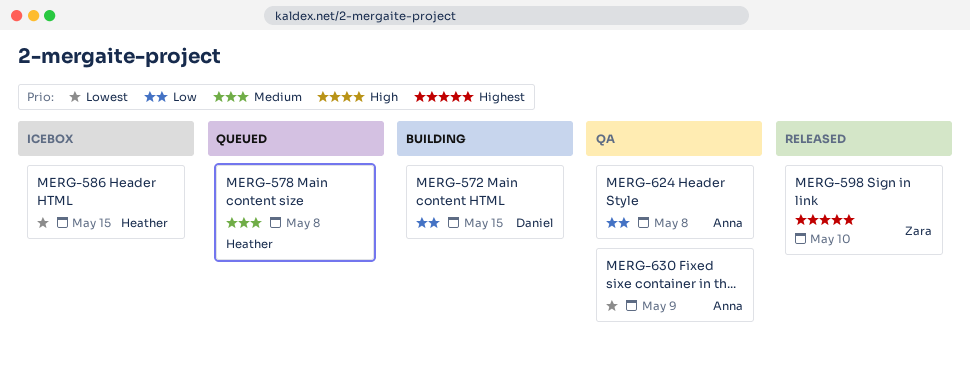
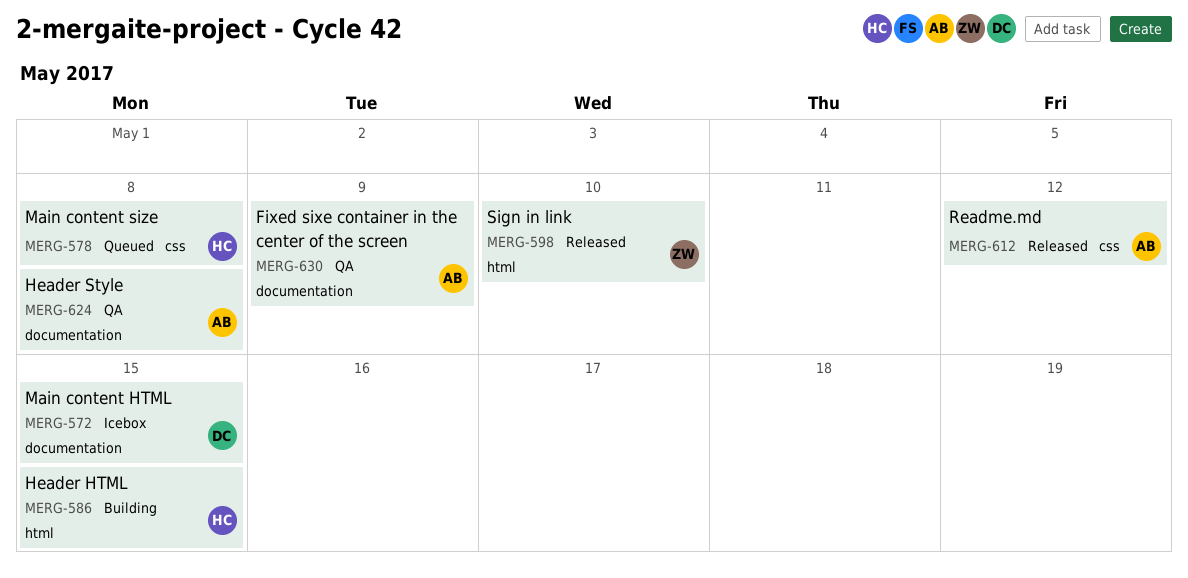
MERG-572, status: Building -> Icebox
MERG-586, status: Icebox -> Building
MERG-612: none -> present

